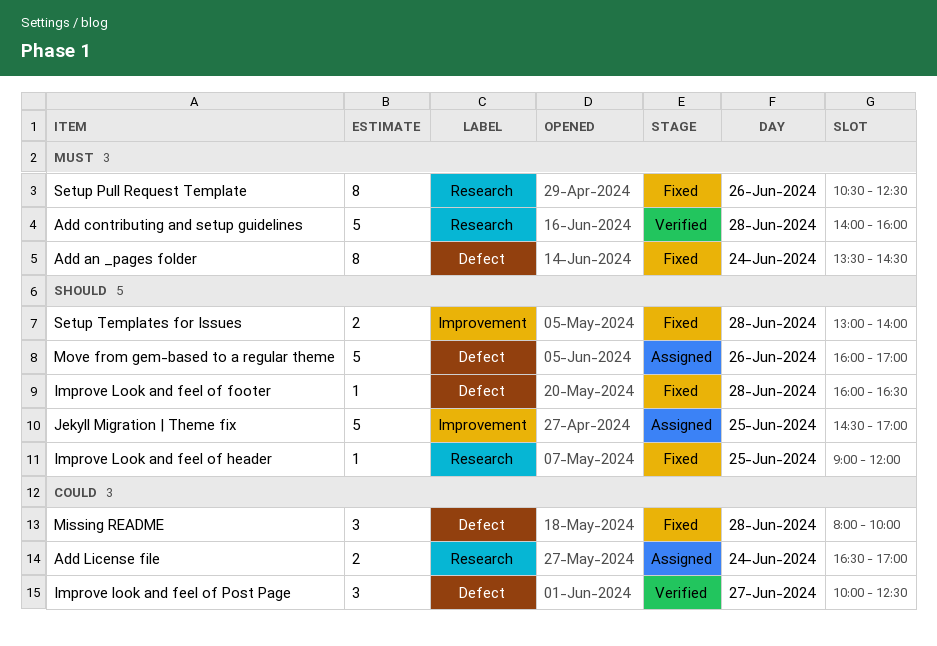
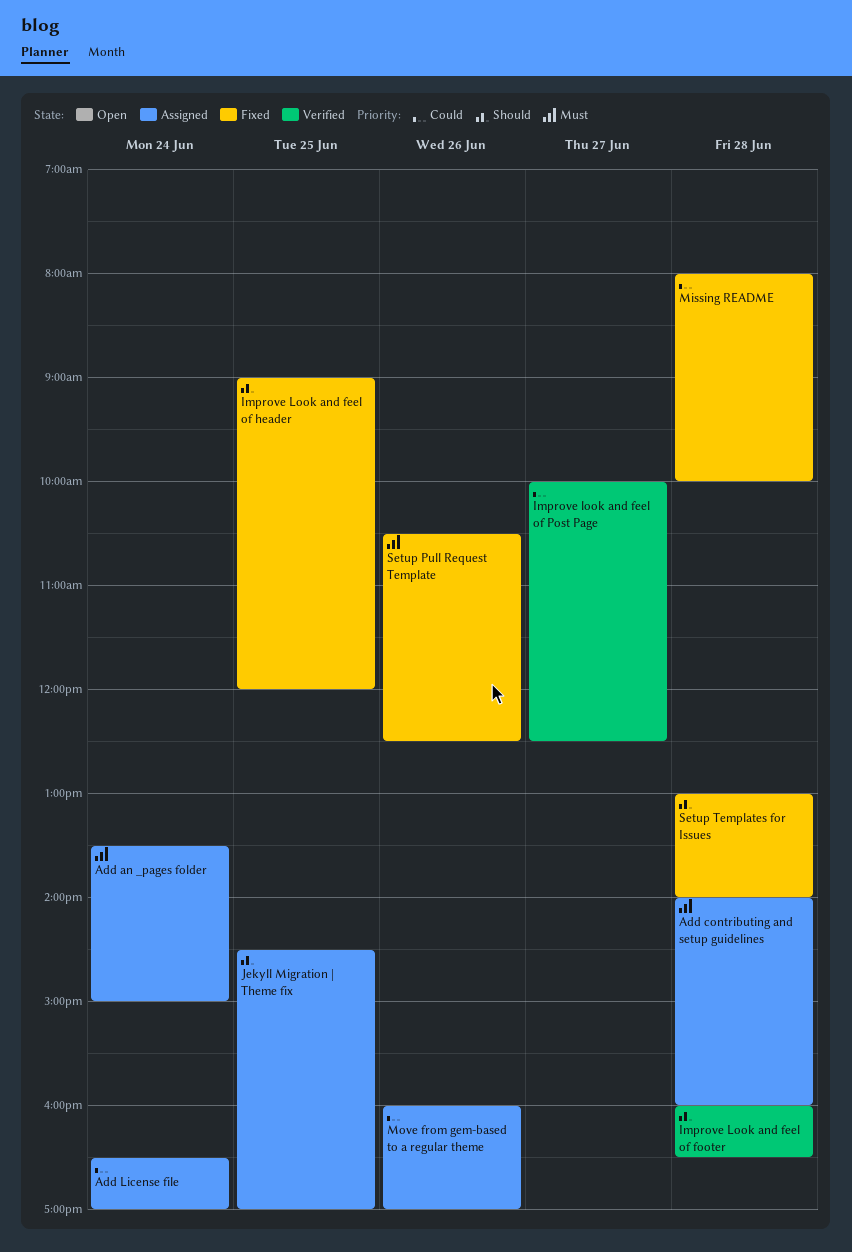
Add an _pages folder, status: Fixed -> Assigned
Add an _pages folder, ends: 14:30 -> 15:00
Add contributing and setup guidelines, status: Verified -> Assigned
Improve Look and feel of footer, status: Fixed -> Verified
Move from gem-based to a regular theme, priority: Should -> Could

